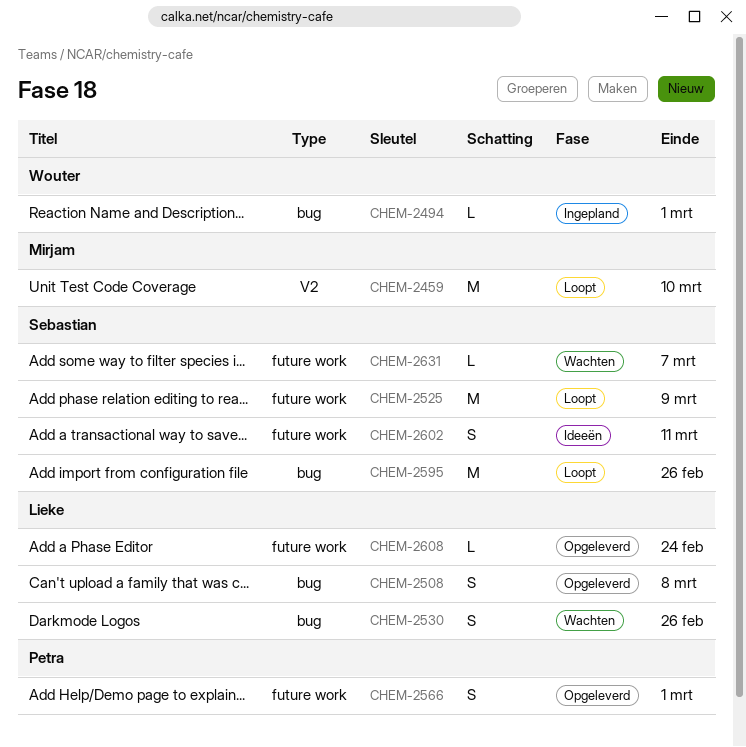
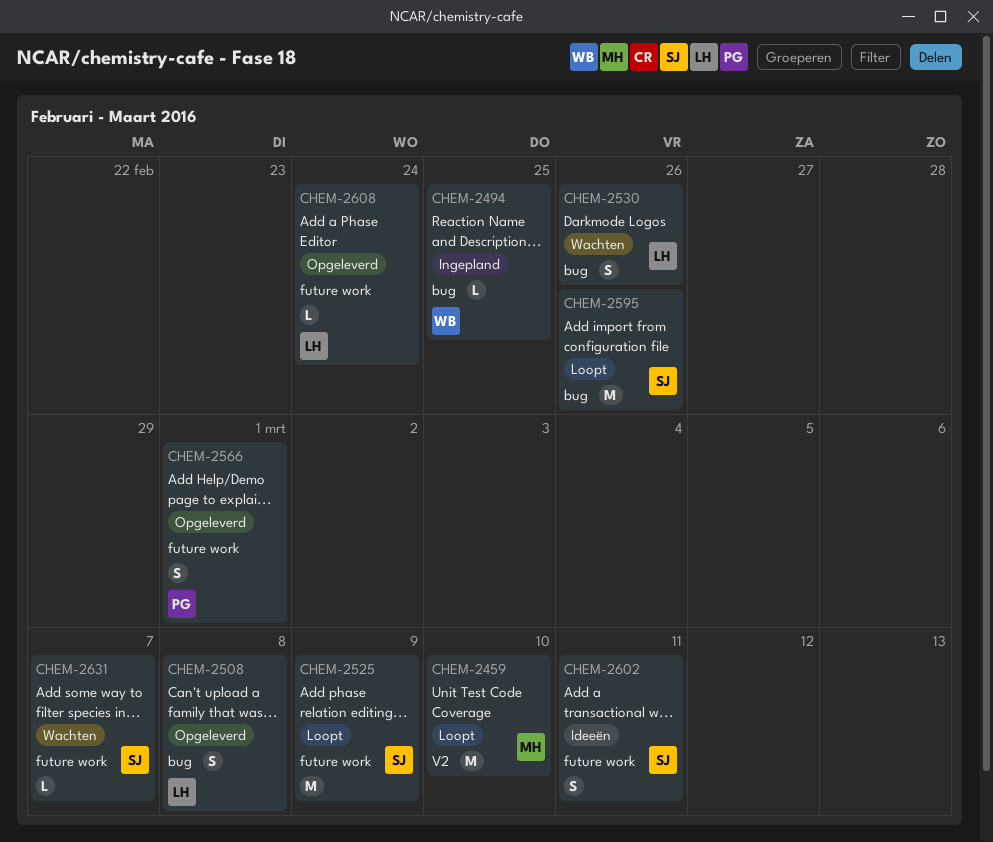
CHEM-2494, due: Mar 1 -> Feb 25

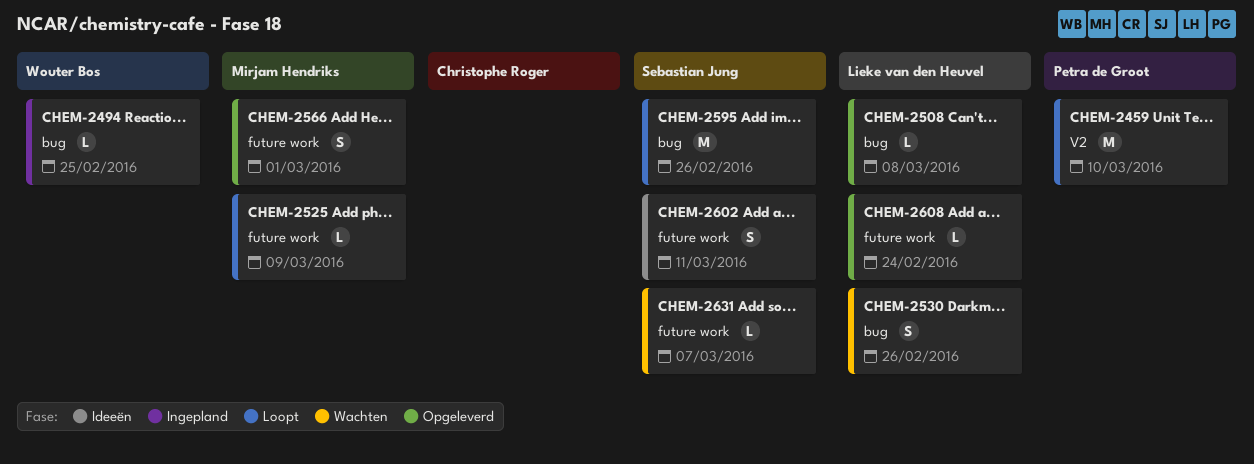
CHEM-2459, owner: Mirjam Hendriks -> Petra de Groot
CHEM-2508, estimate: S -> L
CHEM-2525, owner: Sebastian Jung -> Mirjam Hendriks
CHEM-2525, estimate: M -> L
CHEM-2566, owner: Petra de Groot -> Mirjam Hendriks

